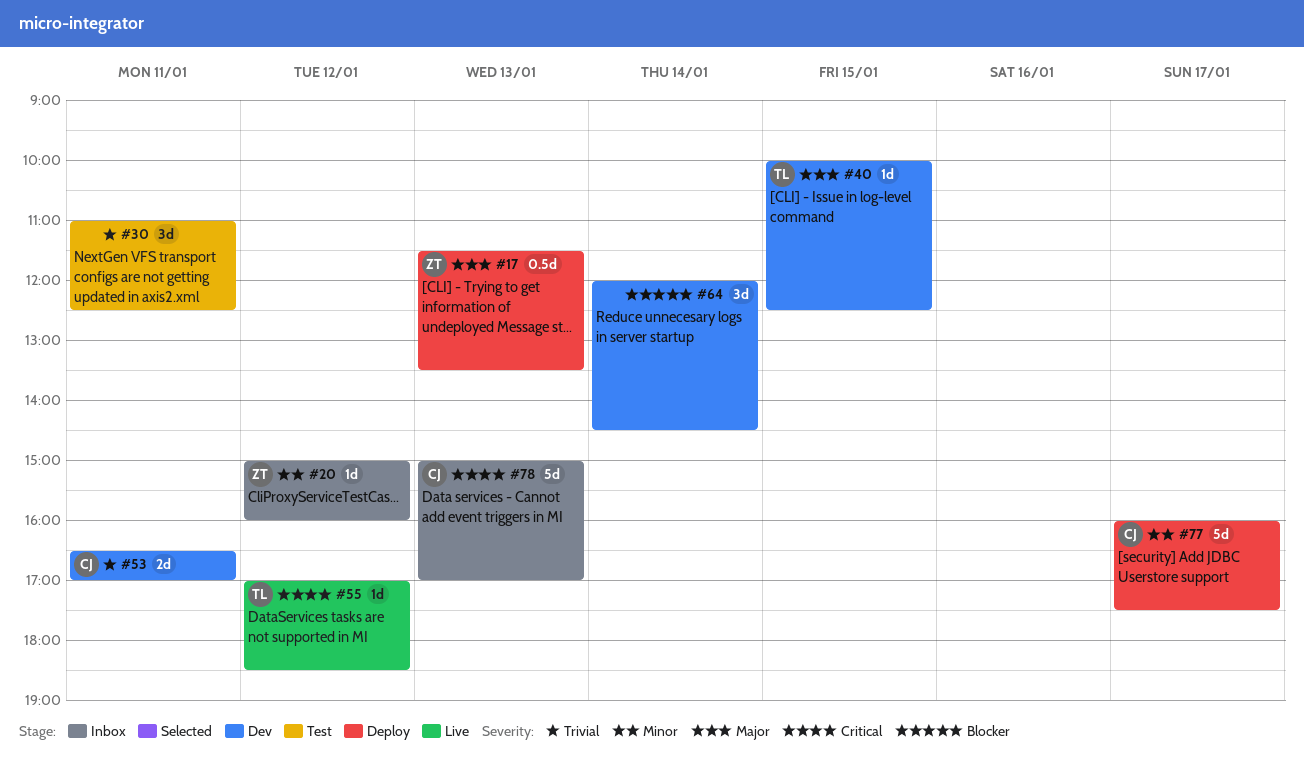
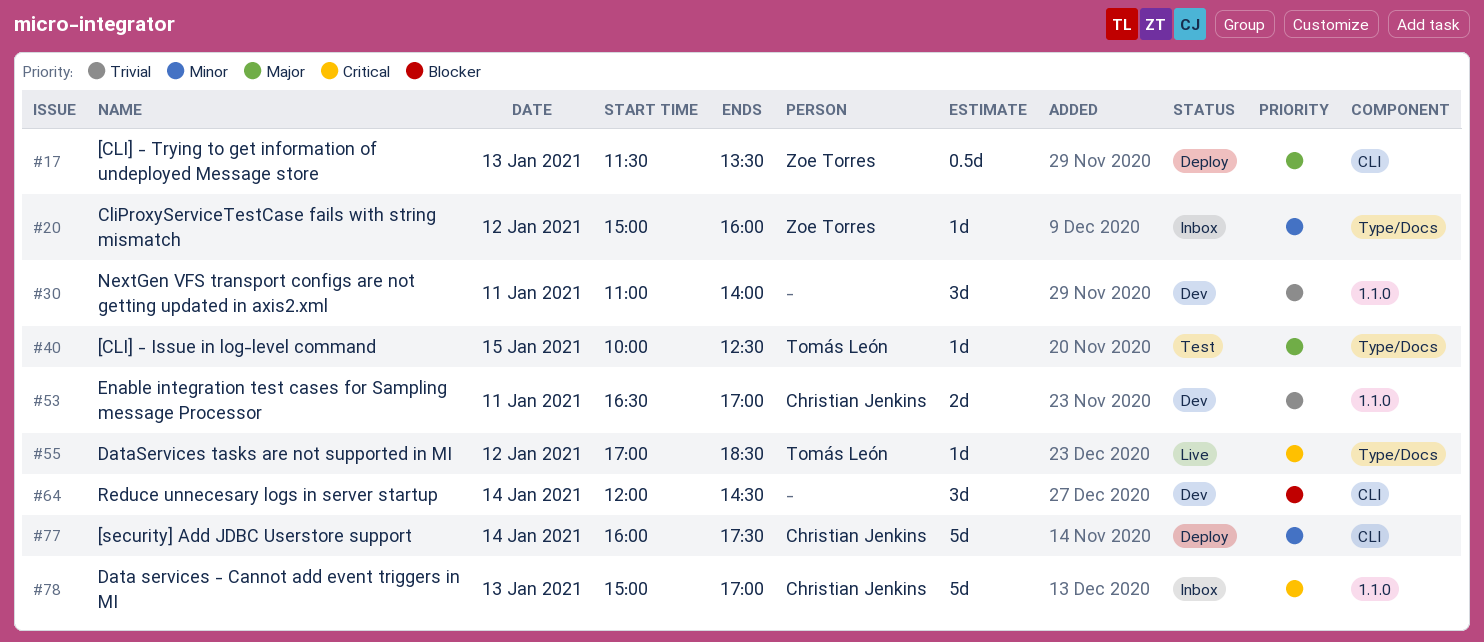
#30, status: Test -> Dev
#30, ends: 12:30 -> 14:00
#40, status: Dev -> Test
#77, day: Jan 17 -> Jan 14

